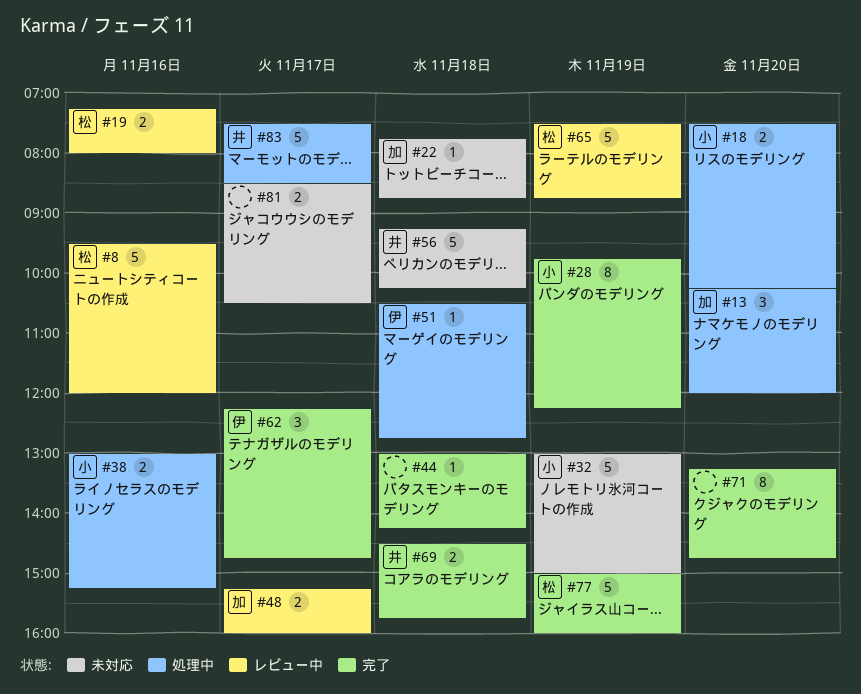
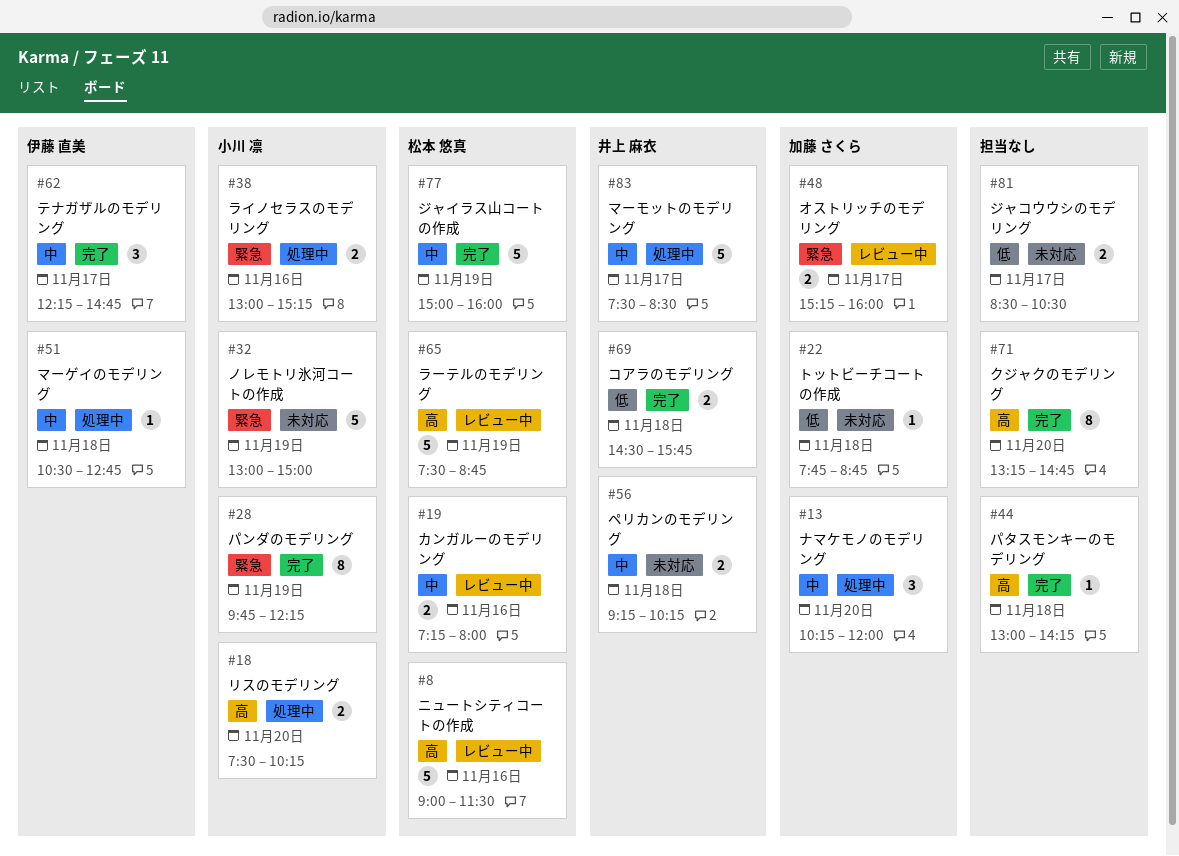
#8, begins: 09:30 -> 09:00
#8, ends: 12:00 -> 11:30
#56, estimate: 5 -> 2

